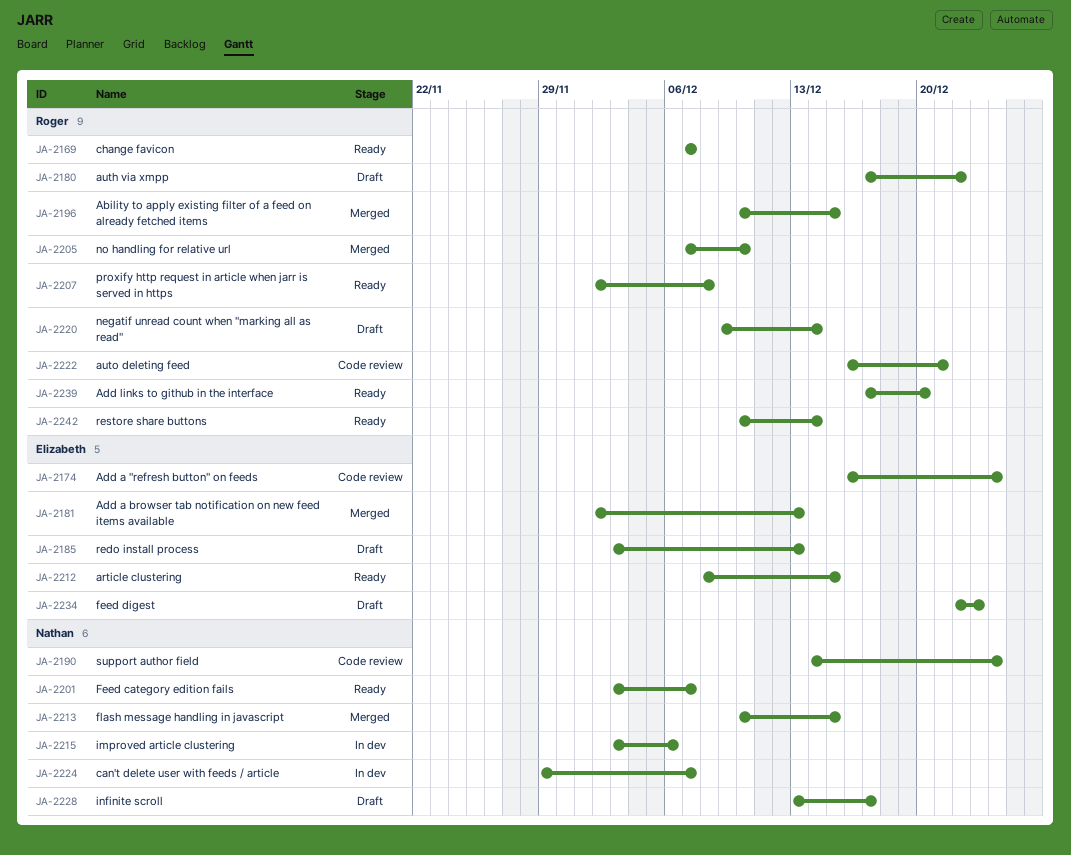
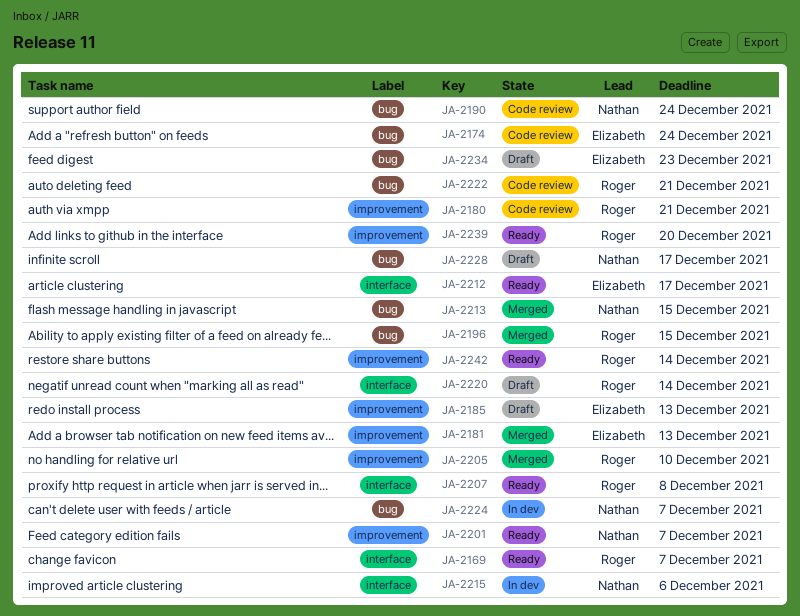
JA-2180, status: Draft -> Code review
JA-2180, due: Dec 22 -> Dec 21
JA-2212, due: Dec 15 -> Dec 17

